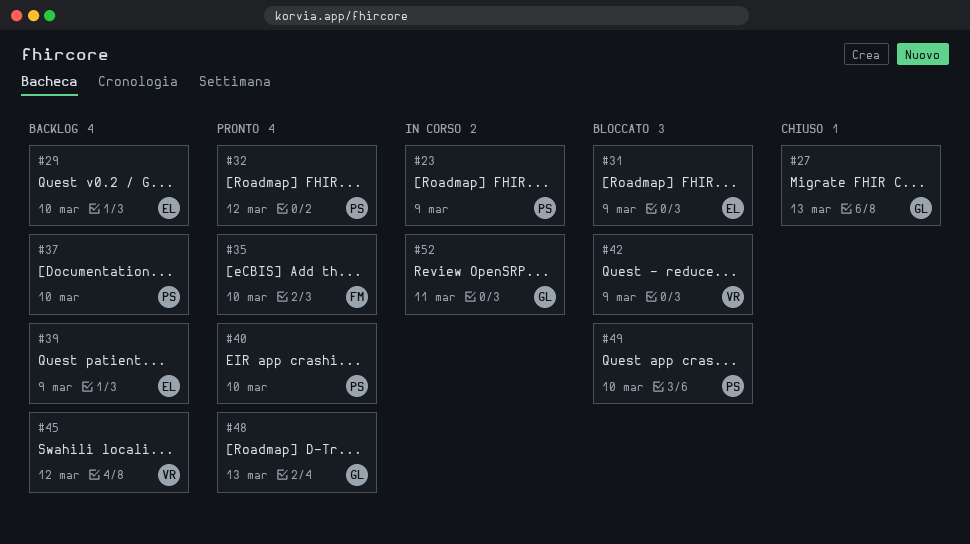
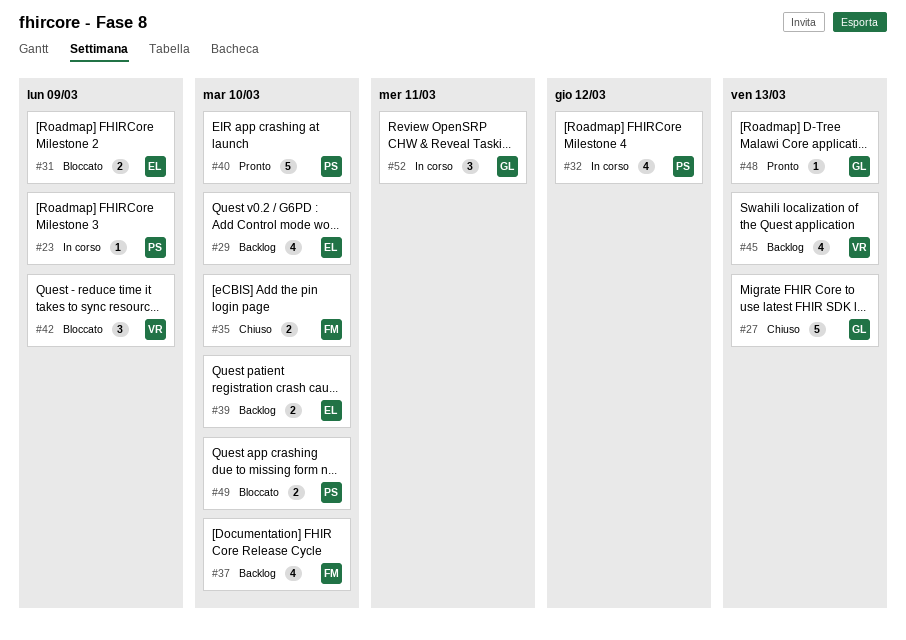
#32, status: Pronto -> In corso
#35, status: Pronto -> Chiuso
#37, owner: PS -> FM
#39, due: Mar 9 -> Mar 10
#45, due: Mar 12 -> Mar 13

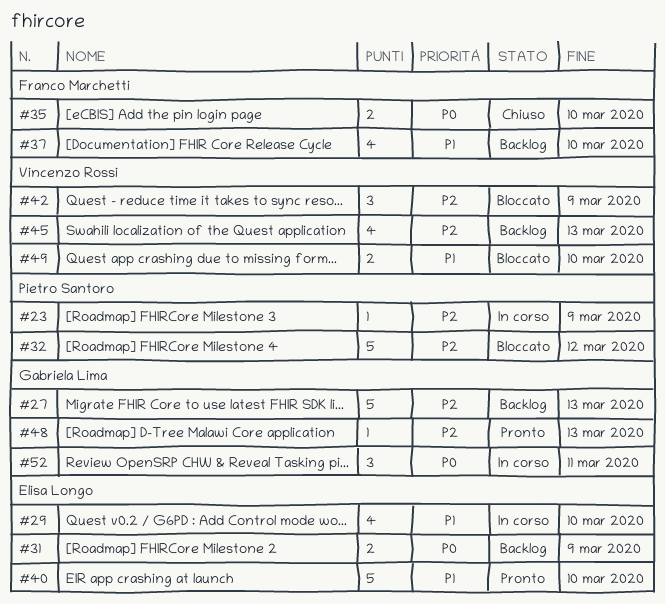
#27, status: Chiuso -> Backlog
#29, status: Backlog -> In corso
#31, status: Bloccato -> Backlog
#32, status: In corso -> Bloccato
#32, estimate: 4 -> 5
#39: present -> none
#40, owner: Pietro Santoro -> Elisa Longo
#49, owner: Pietro Santoro -> Vincenzo Rossi

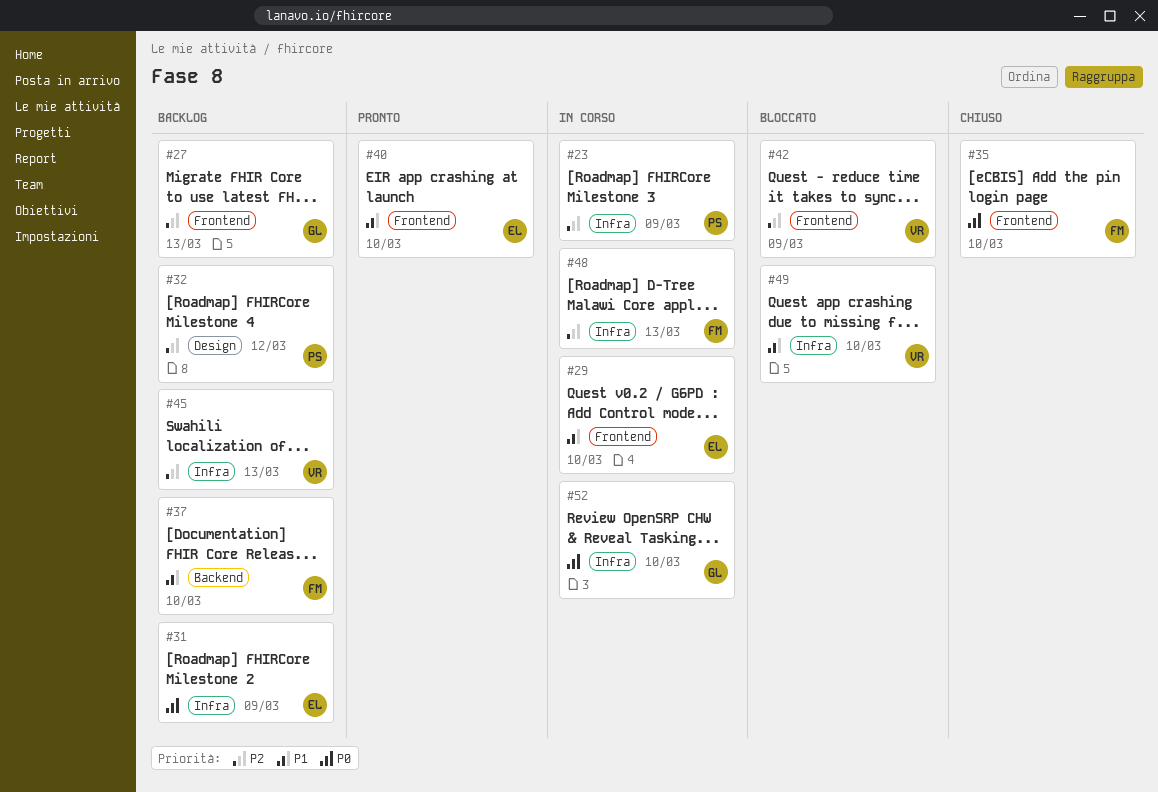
#32, status: Bloccato -> Backlog
#48, status: Pronto -> In corso
#48, owner: Gabriela Lima -> Franco Marchetti
#52, due: Mar 11 -> Mar 10

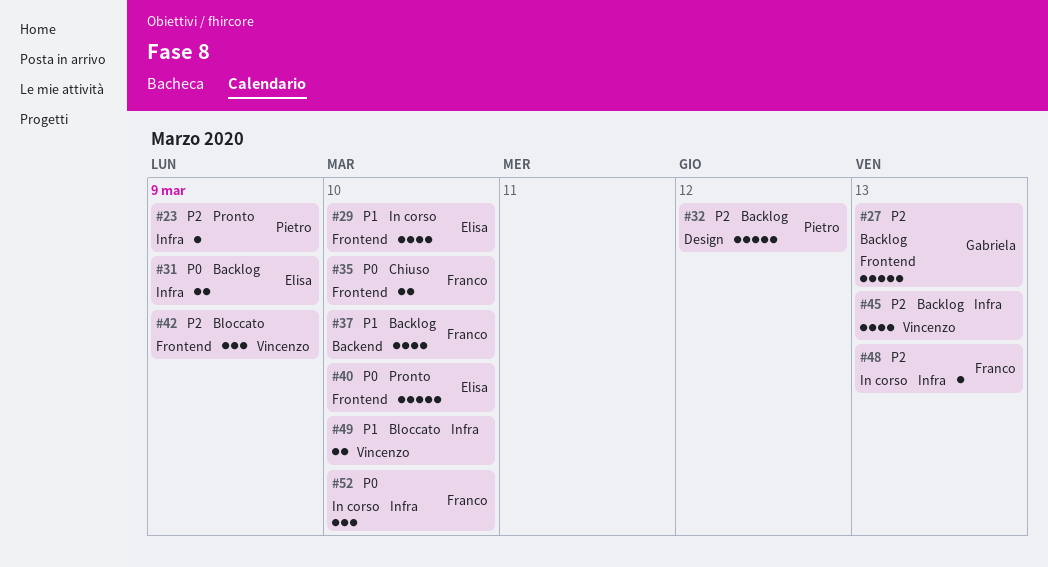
#23, status: In corso -> Pronto
#40, priority: P1 -> P0
#52, owner: Gabriela -> Franco

